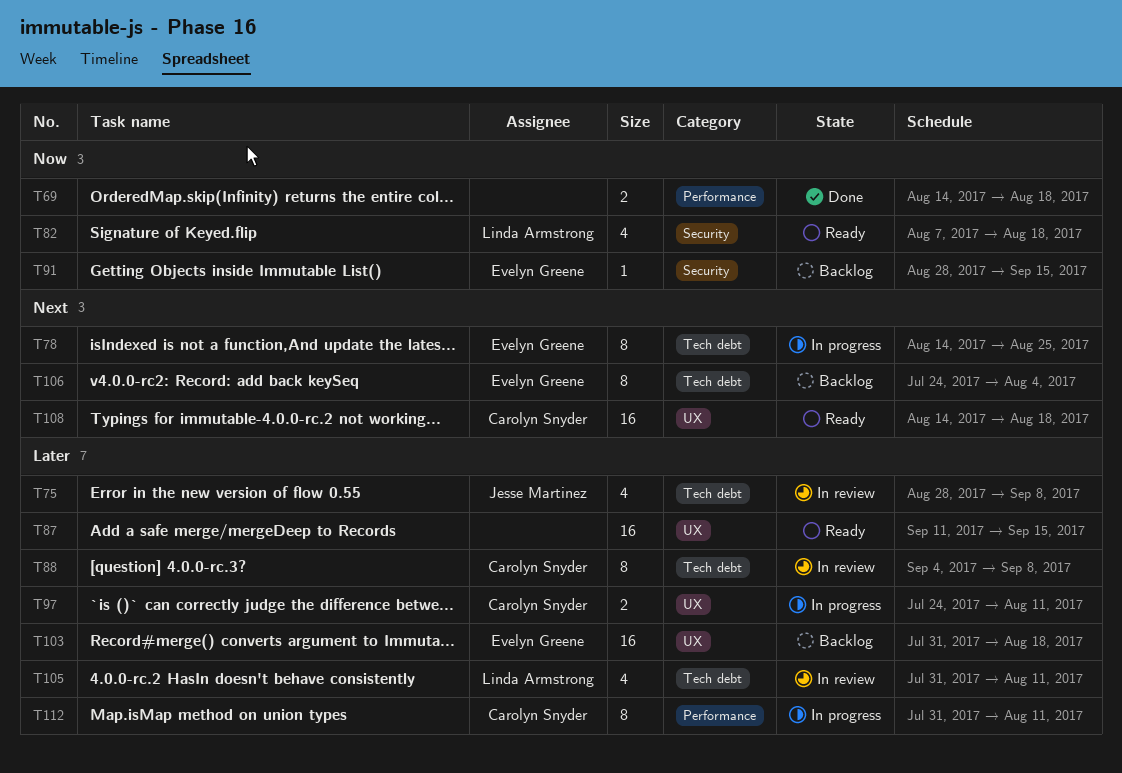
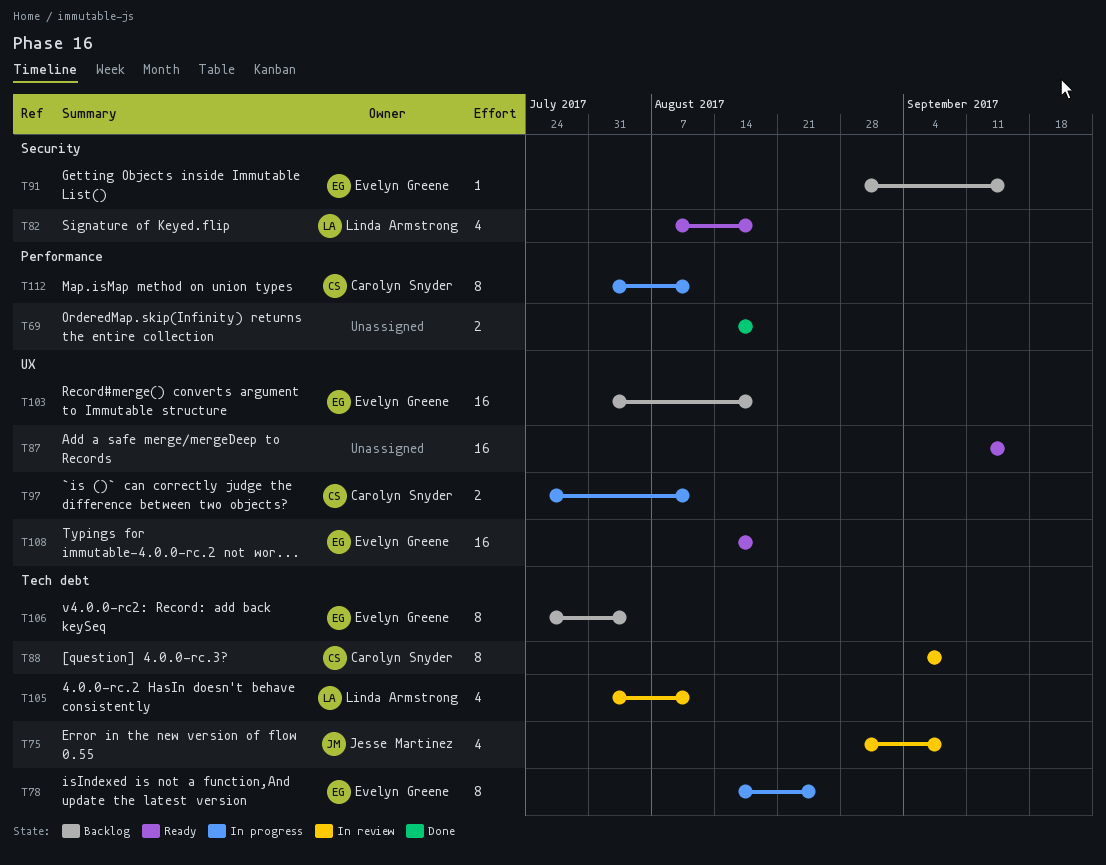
T108, owner: Carolyn Snyder -> Evelyn Greene

